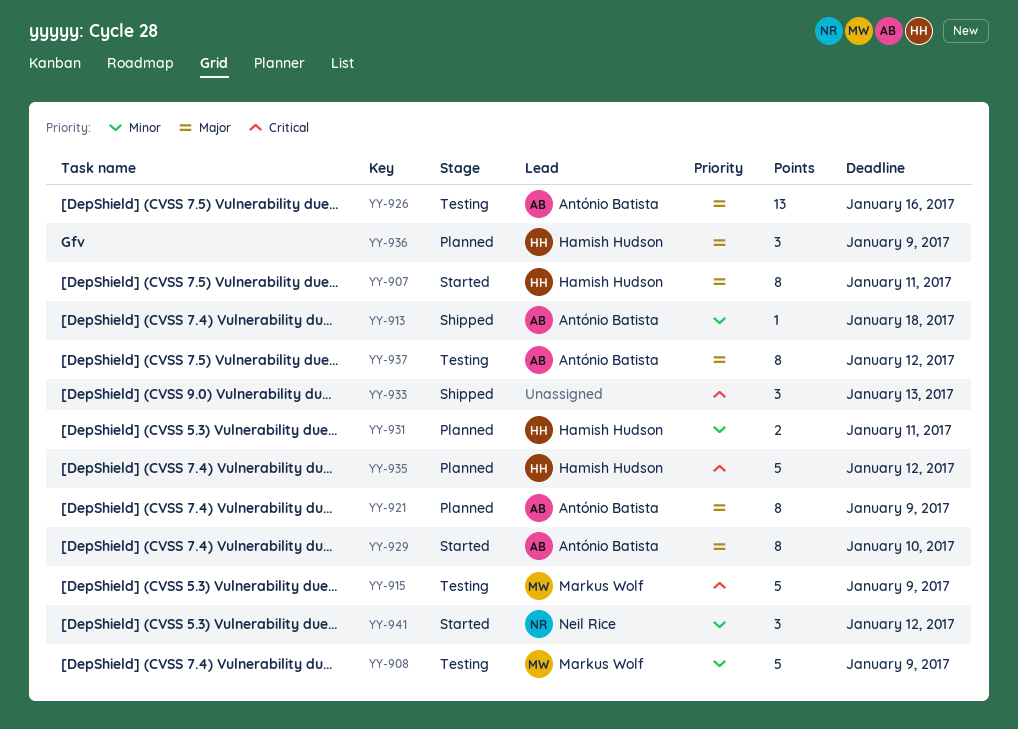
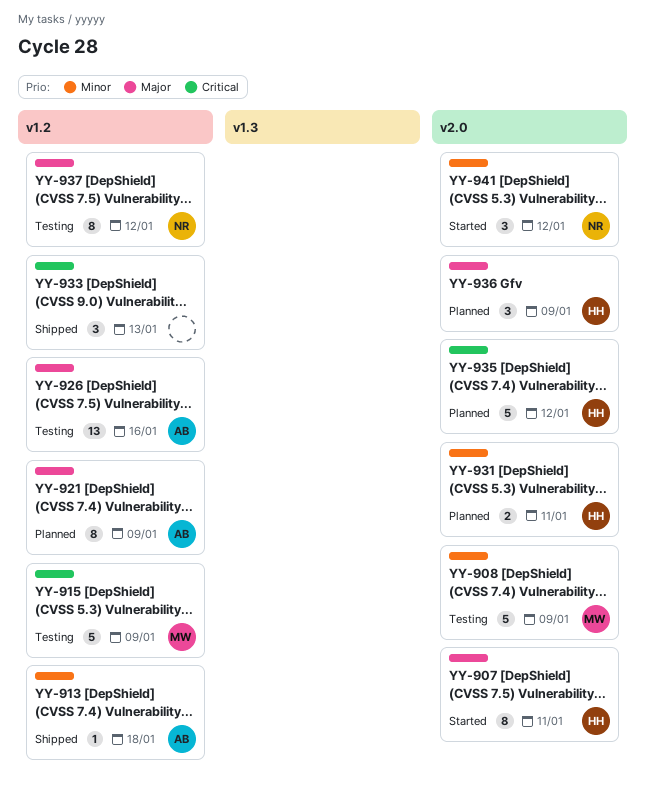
YY-929: present -> none
YY-937, owner: António Batista -> Neil Rice

